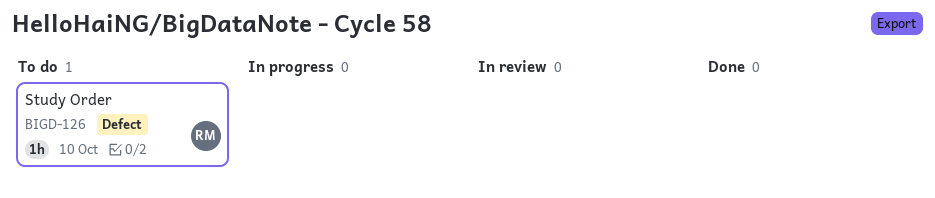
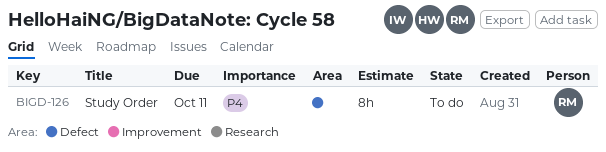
BIGD-126, estimate: 1h -> 8h
BIGD-126, due: Oct 10 -> Oct 11

